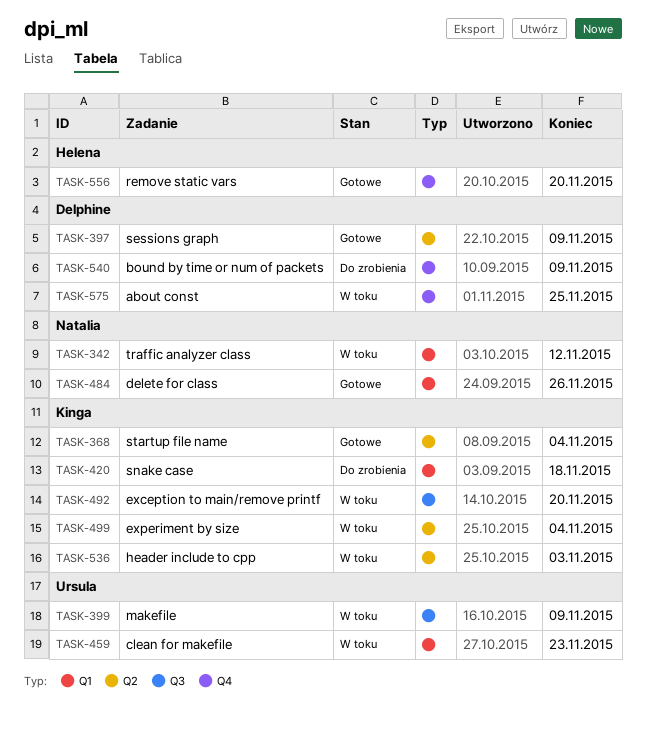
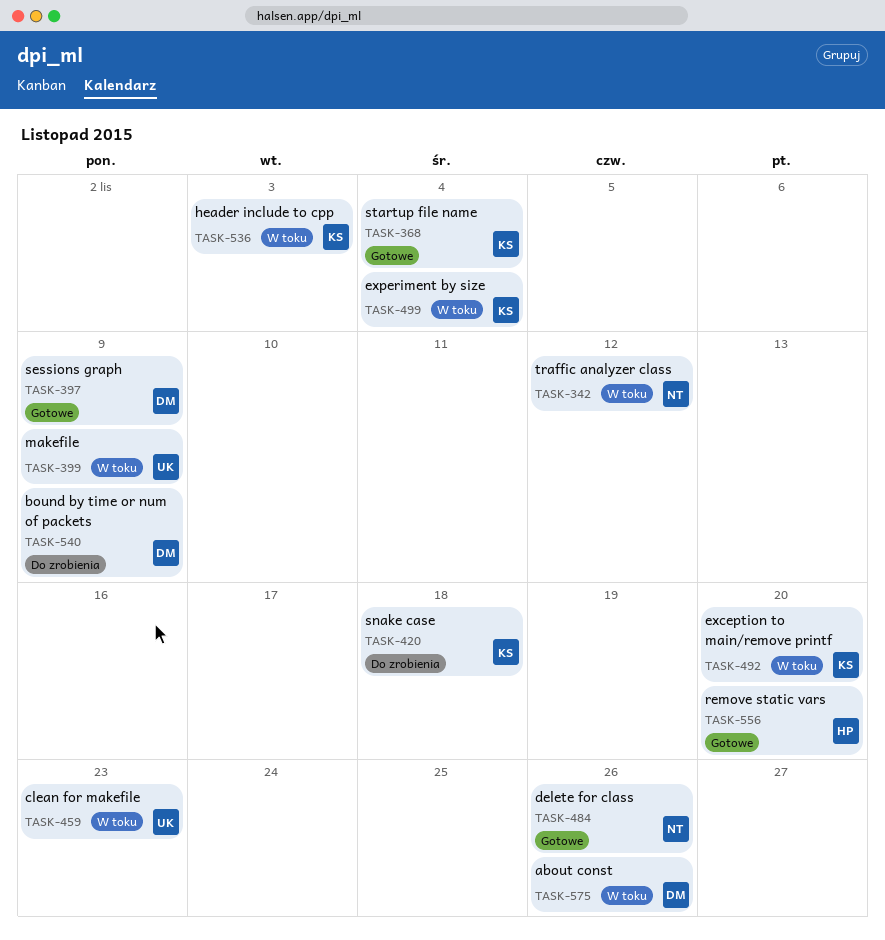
TASK-575, due: Nov 25 -> Nov 26

